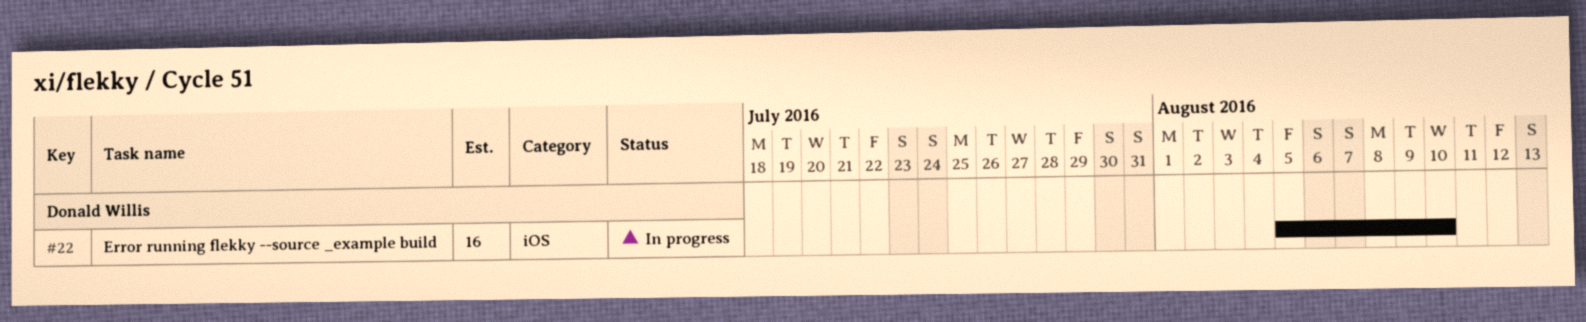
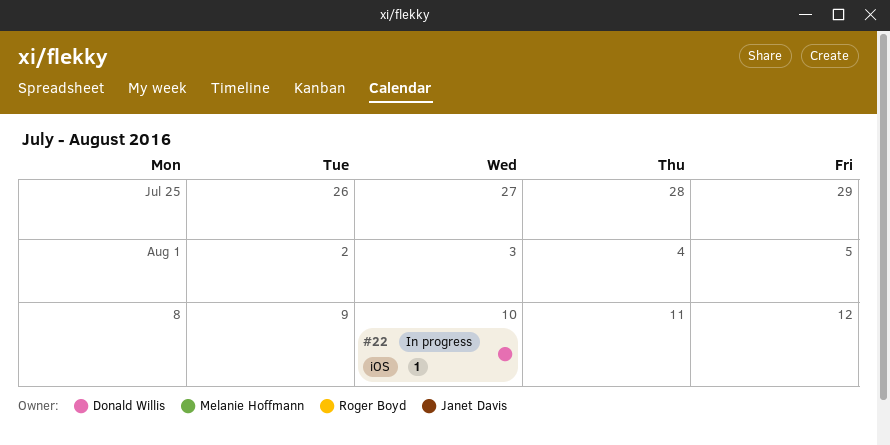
#22, estimate: 16 -> 1

